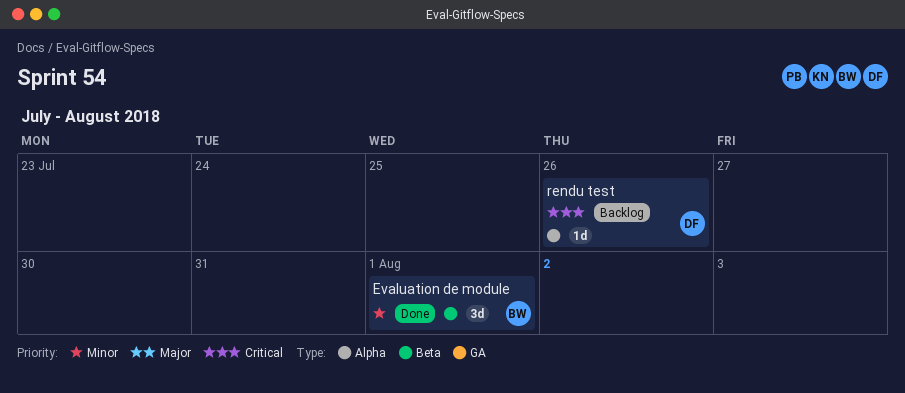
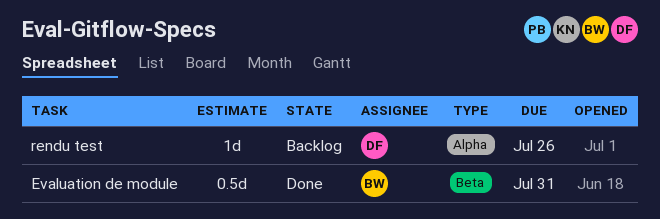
Evaluation de module, estimate: 3d -> 0.5d
Evaluation de module, due: Aug 1 -> Jul 31

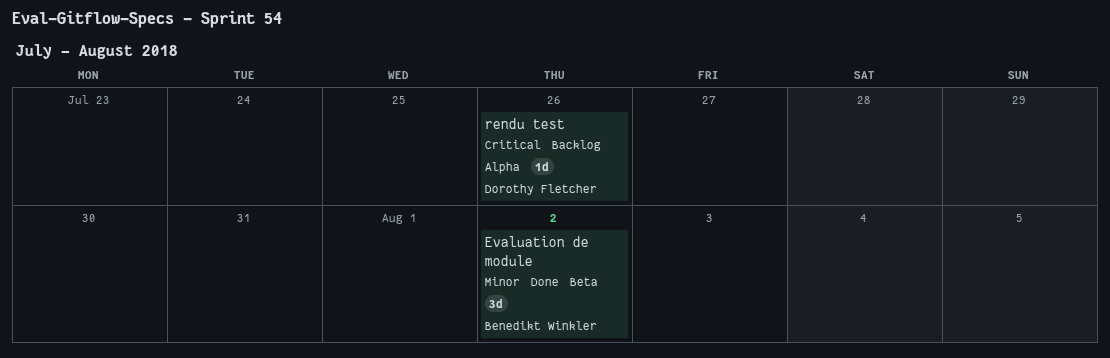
Evaluation de module, estimate: 0.5d -> 3d
Evaluation de module, due: Jul 31 -> Aug 2

